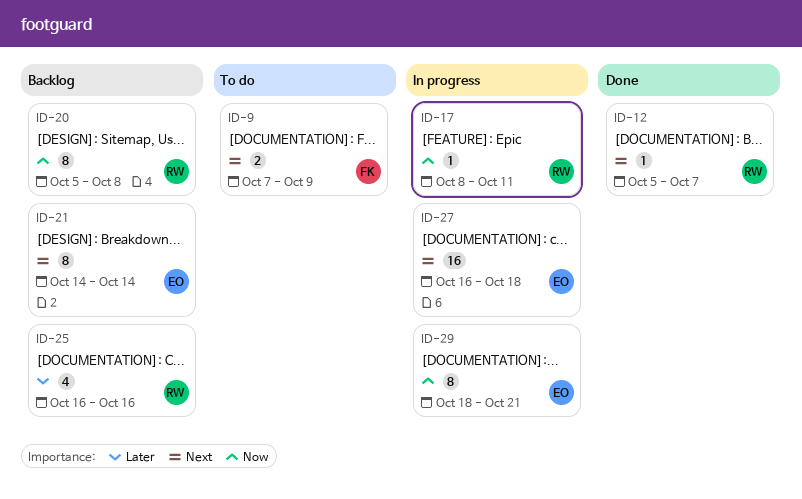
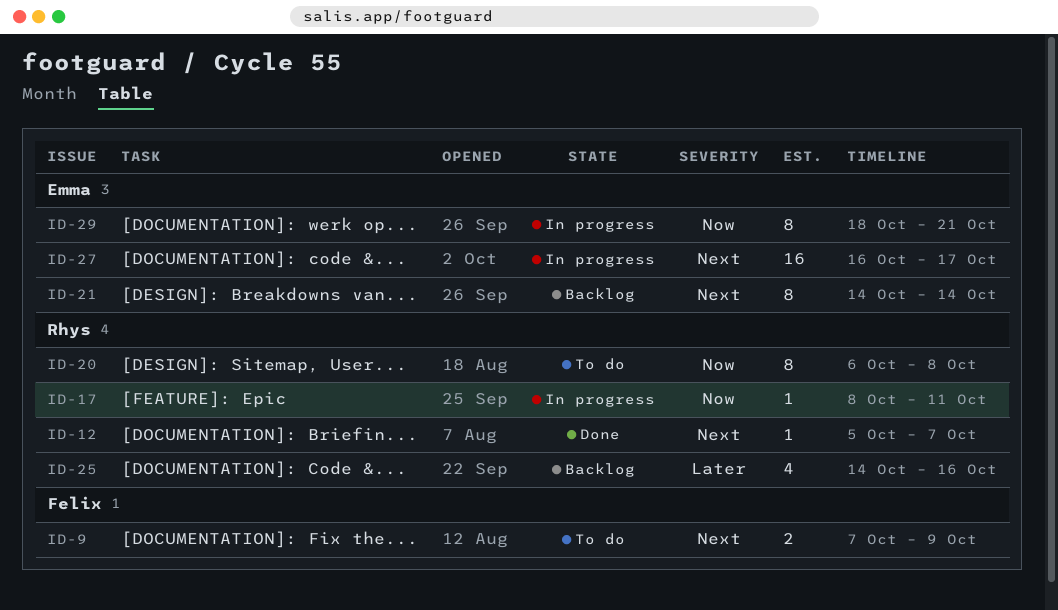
ID-20, status: Backlog -> To do
ID-20, start: Oct 5 -> Oct 6
ID-25, start: Oct 16 -> Oct 14
ID-27, due: Oct 18 -> Oct 17

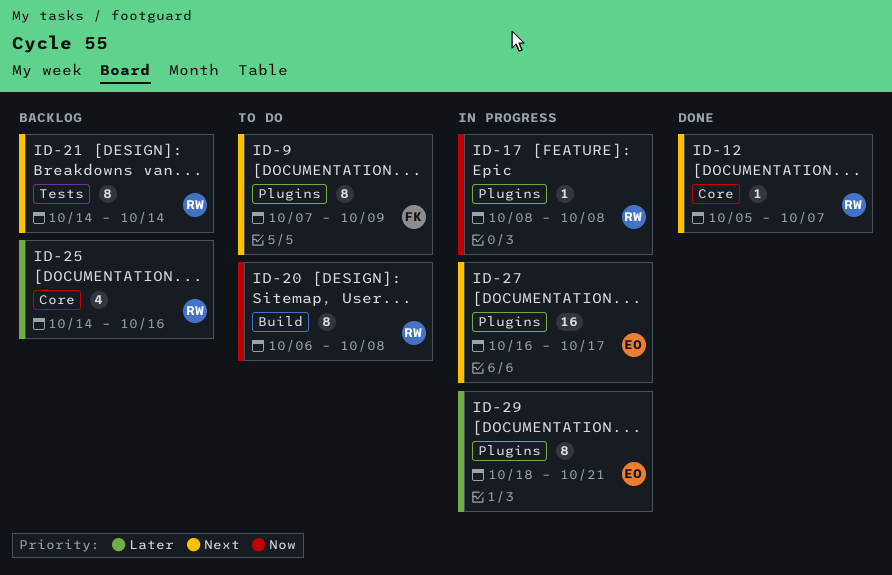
ID-9, estimate: 2 -> 8
ID-17, due: Oct 11 -> Oct 8
ID-21, owner: Emma -> Rhys
ID-29, priority: Now -> Later

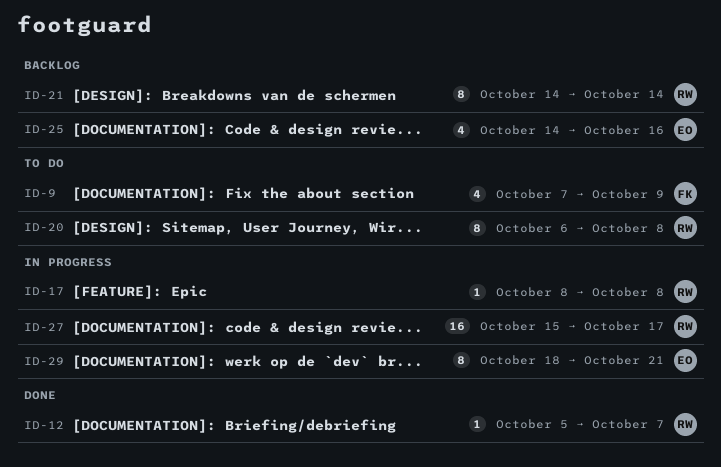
ID-9, estimate: 8 -> 4
ID-25, owner: RW -> EO
ID-27, owner: EO -> RW
ID-27, start: Oct 16 -> Oct 15

